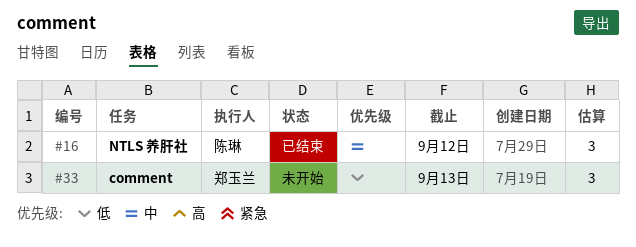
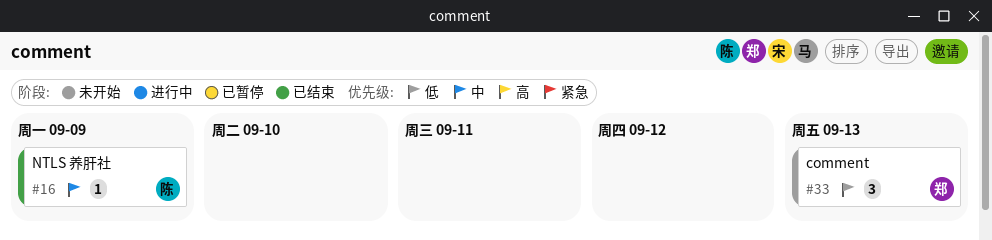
#16, estimate: 3 -> 1
#16, due: Sep 12 -> Sep 9

